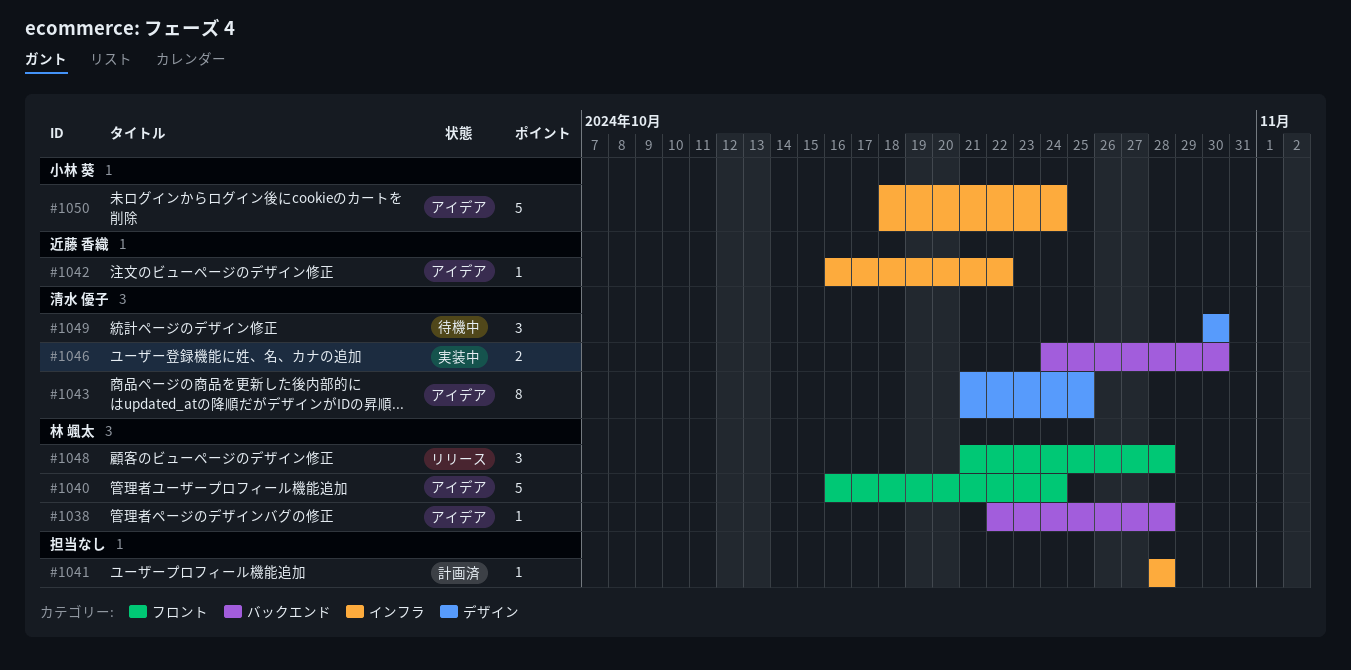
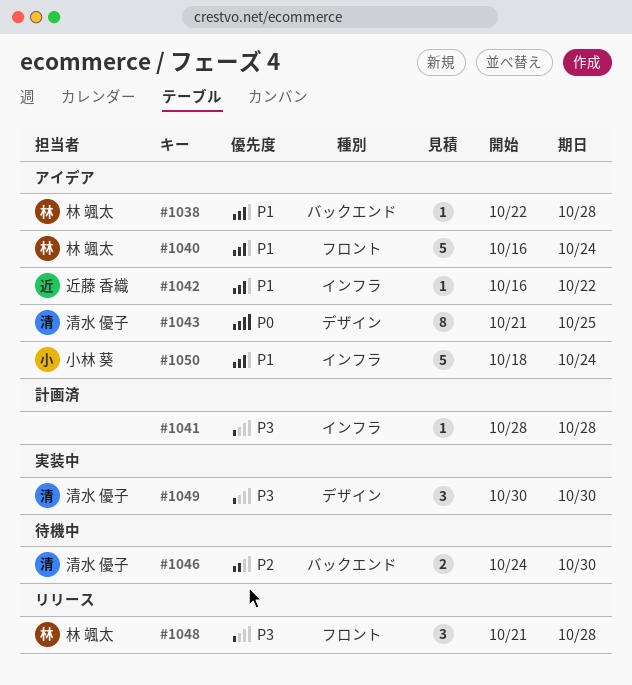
#1046, status: 実装中 -> 待機中
#1049, status: 待機中 -> 実装中

